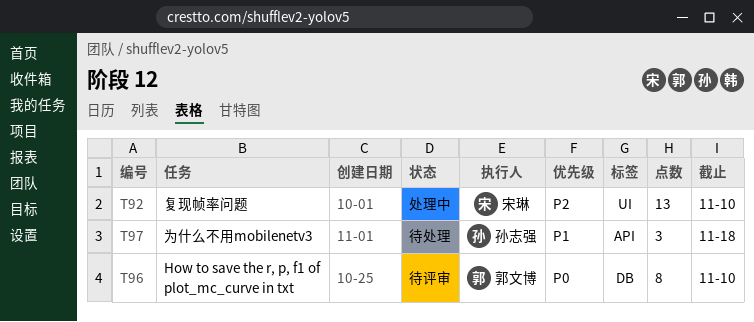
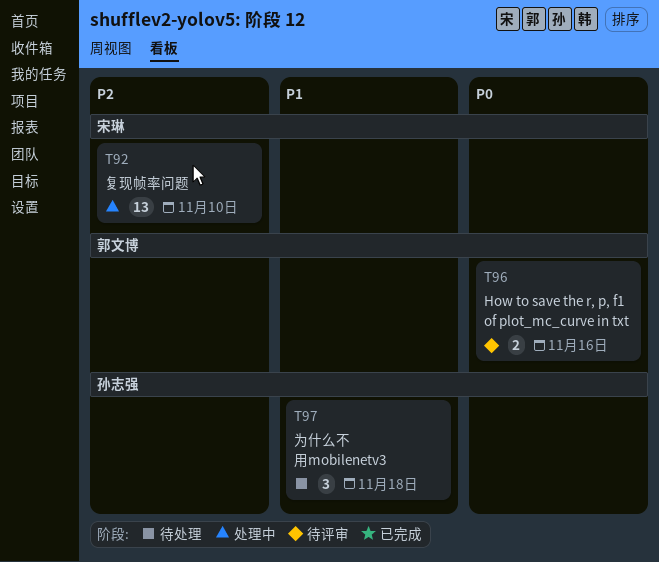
T96, estimate: 8 -> 2
T96, due: Nov 10 -> Nov 16

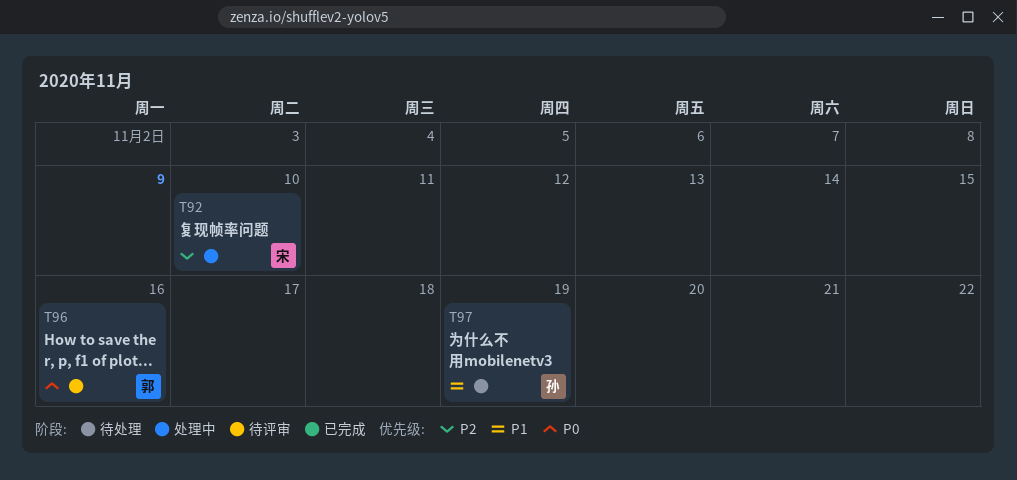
T97, due: Nov 18 -> Nov 19

